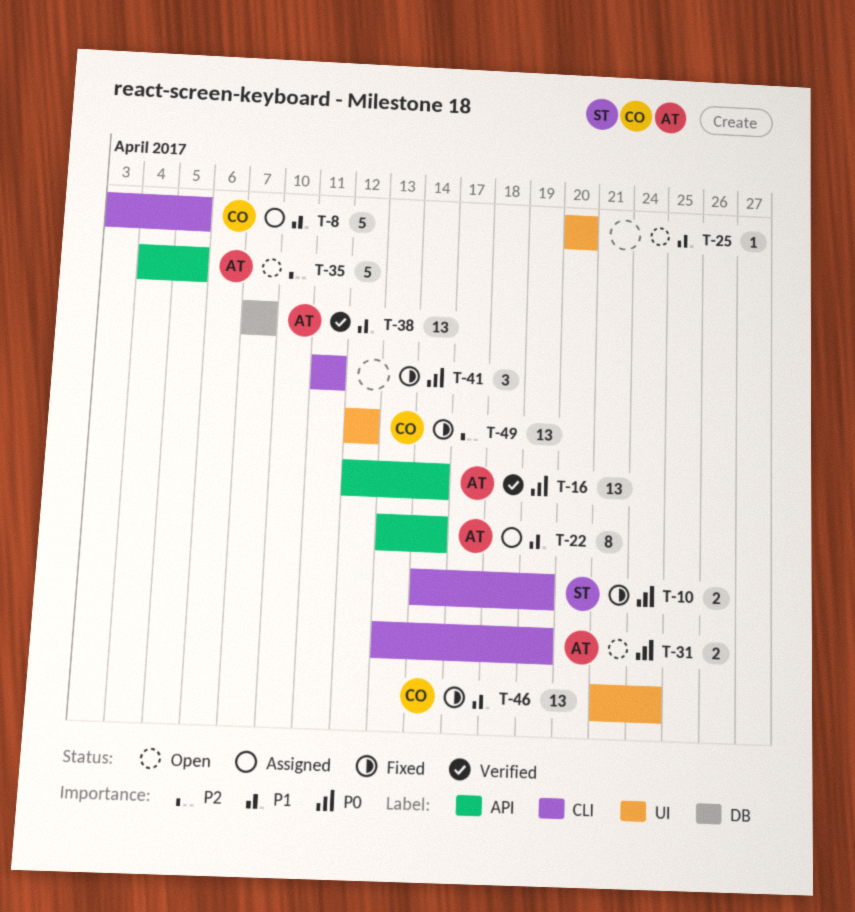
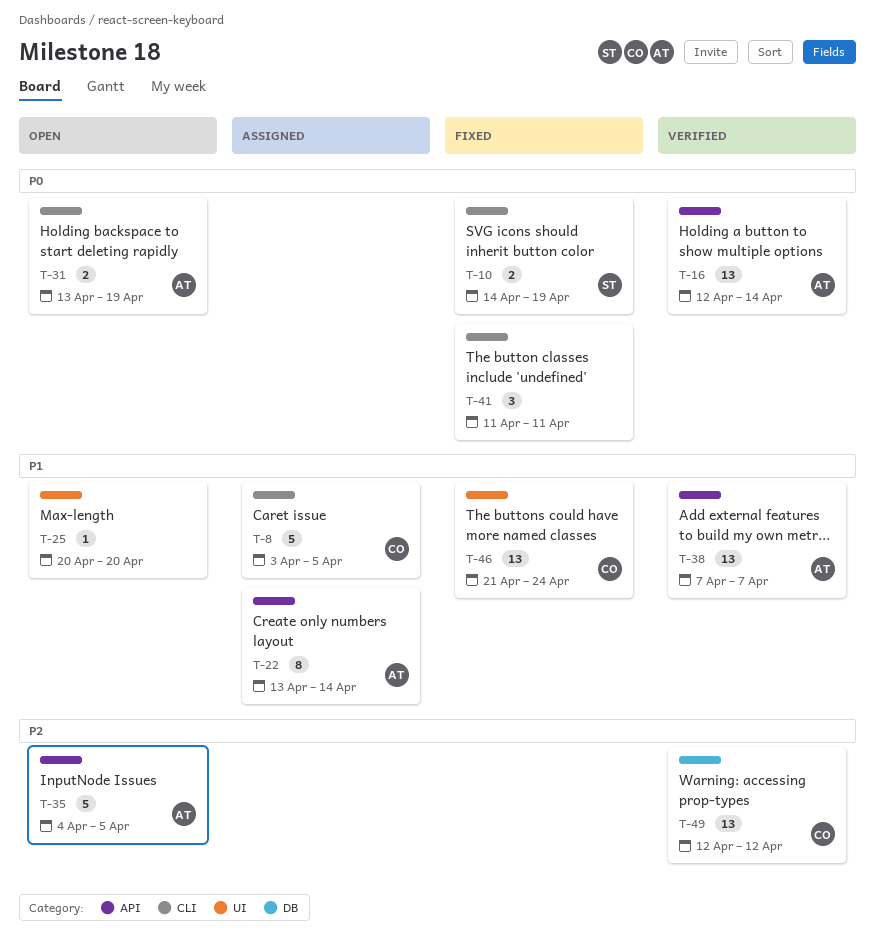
T-38, label: DB -> API
T-49, status: Fixed -> Verified
T-49, label: UI -> DB

